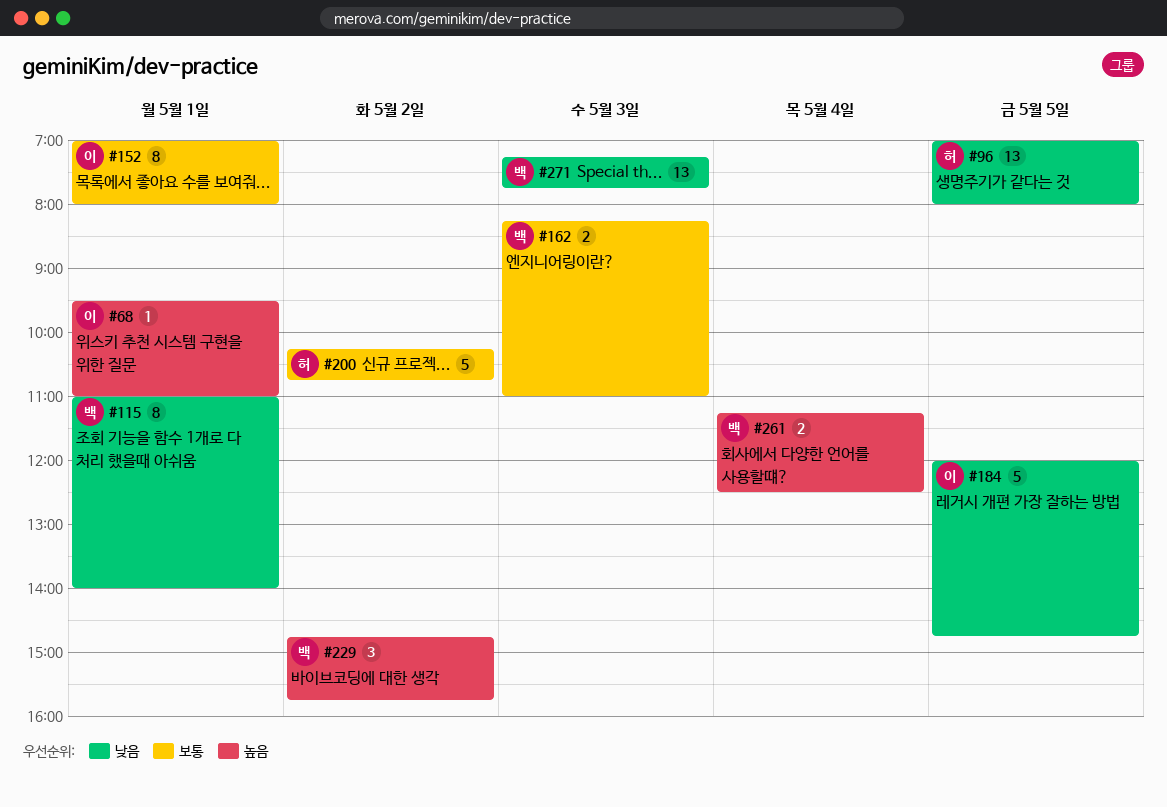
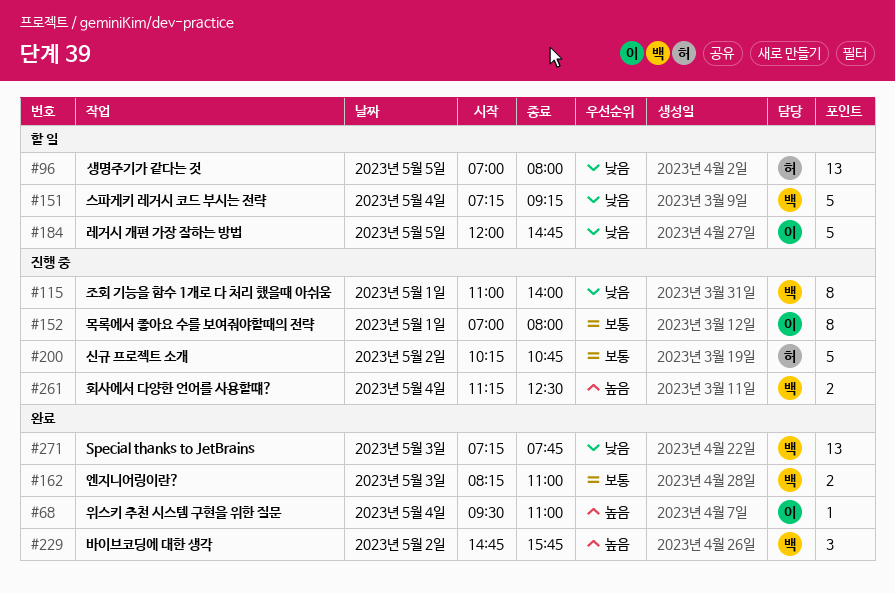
#68, day: May 1 -> May 4
#151: none -> present

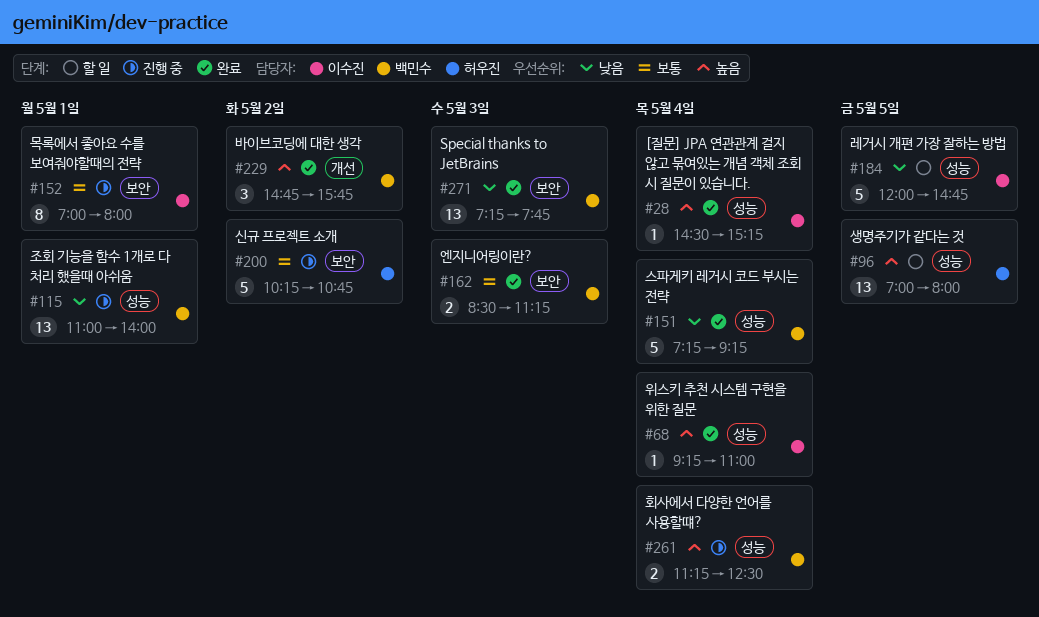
#28: none -> present
#68, begins: 09:30 -> 09:15
#96, priority: 낮음 -> 높음
#115, estimate: 8 -> 13
#151, status: 할 일 -> 완료
#162, begins: 08:15 -> 08:30
#162, ends: 11:00 -> 11:15

